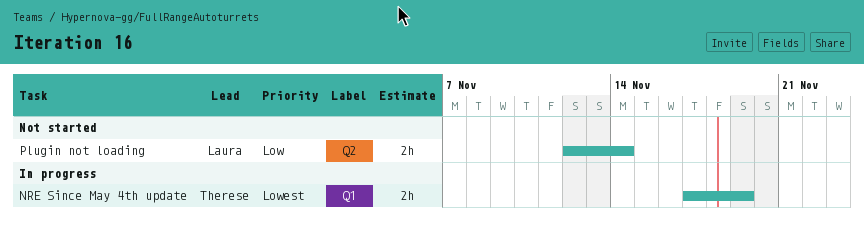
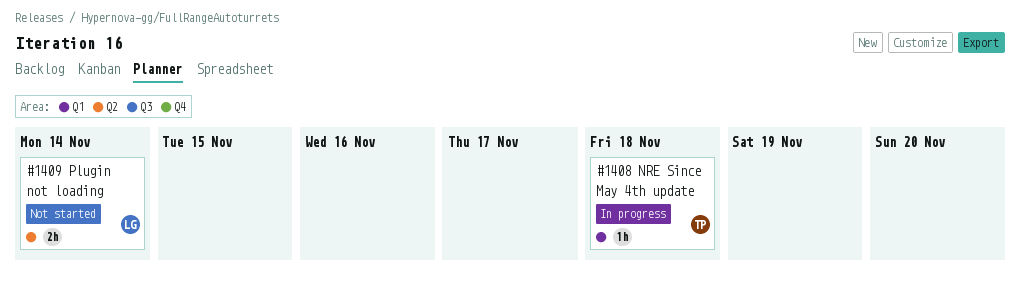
NRE Since May 4th update, estimate: 2h -> 1h
NRE Since May 4th update, due: Nov 19 -> Nov 18

